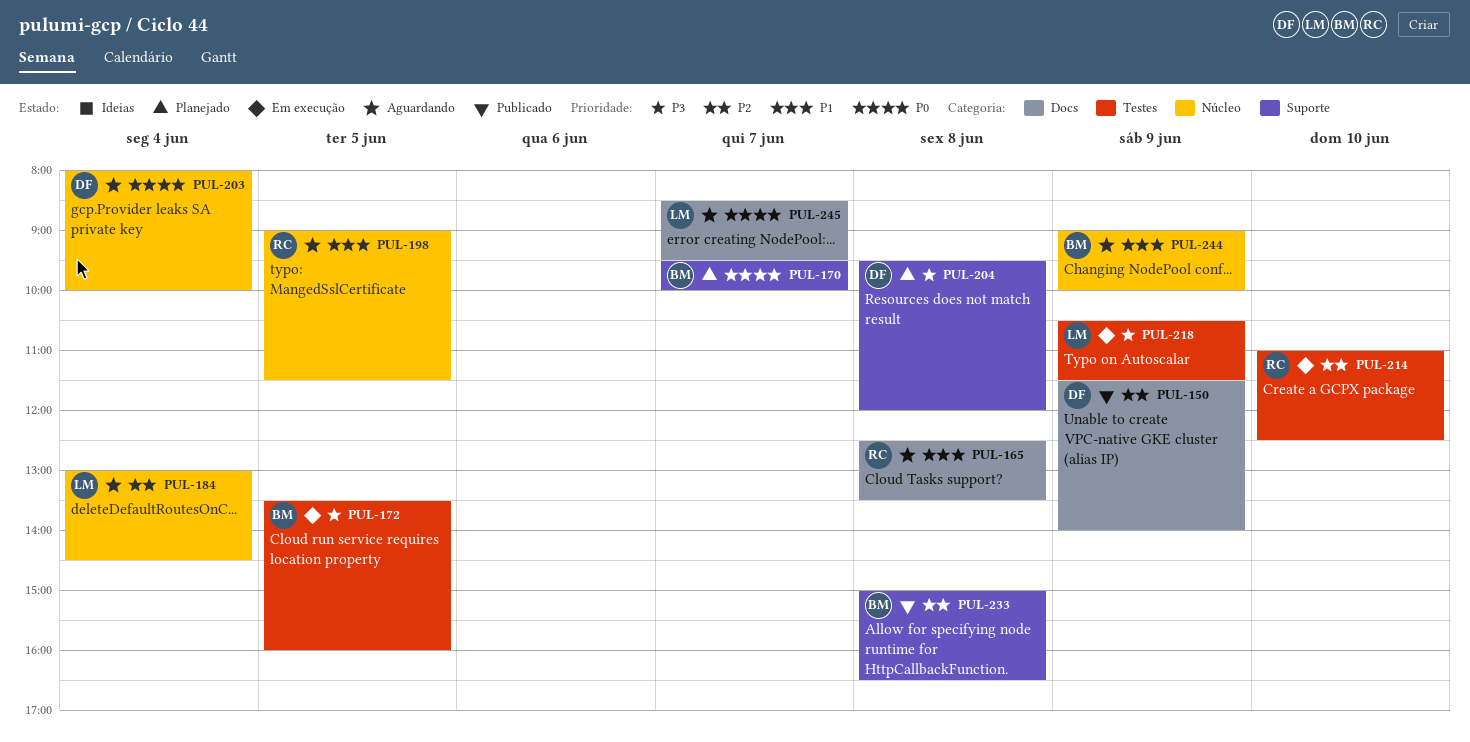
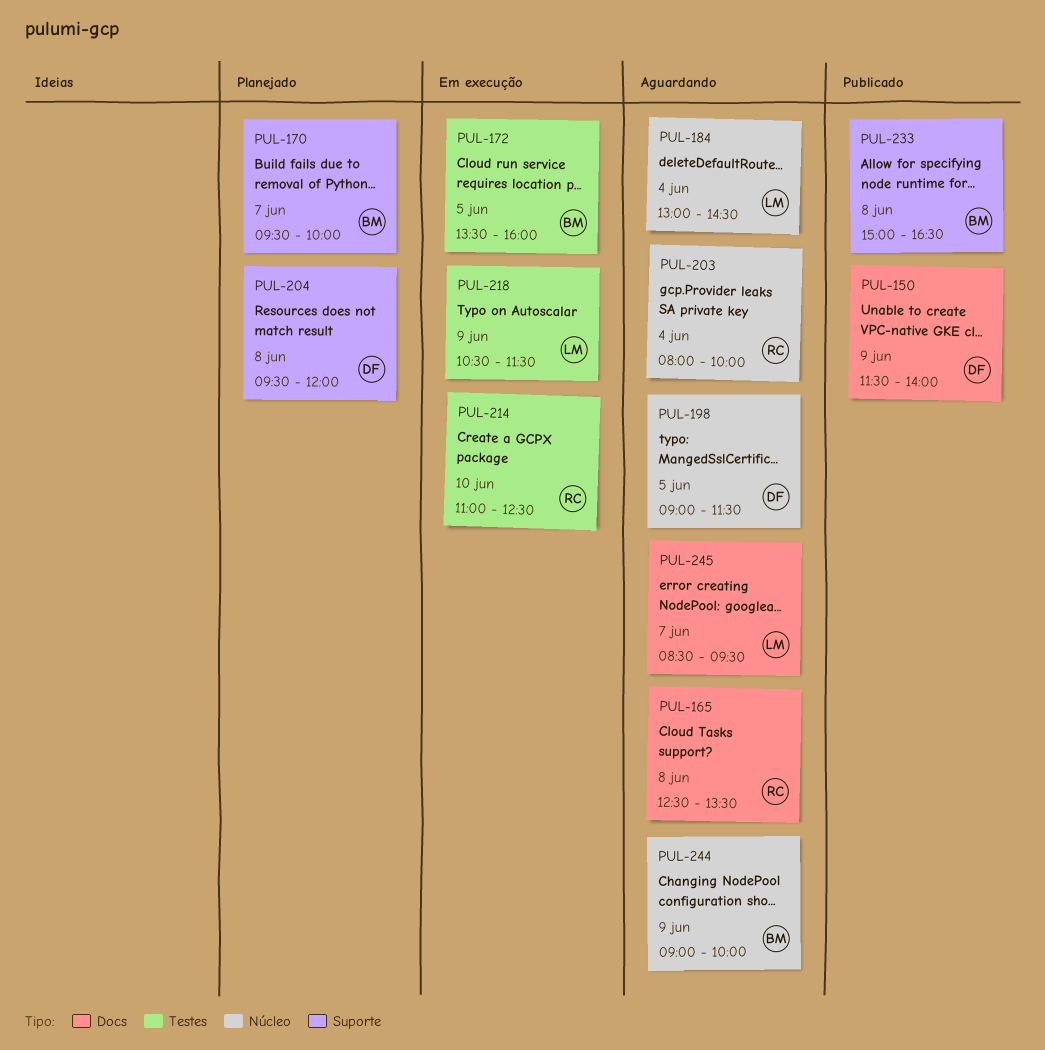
PUL-198, owner: RC -> DF
PUL-203, owner: DF -> RC

